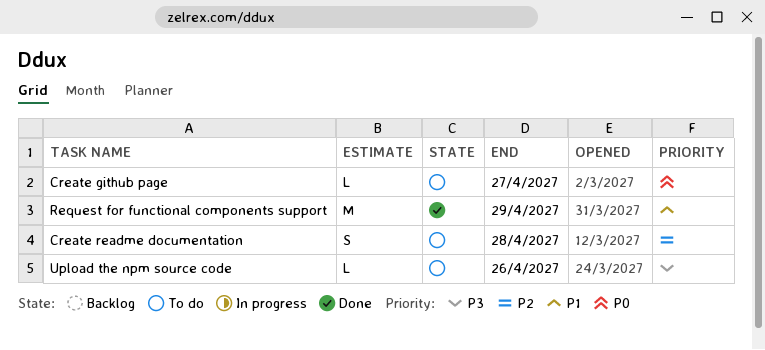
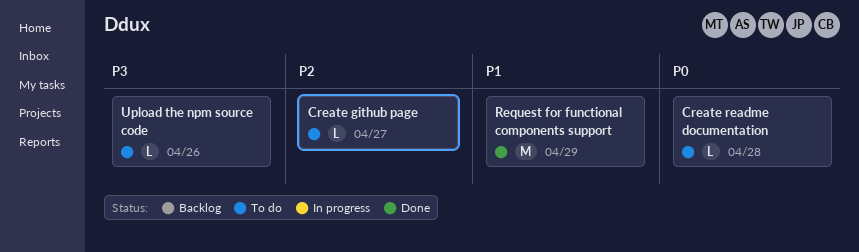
Create github page, priority: P0 -> P2
Create readme documentation, priority: P2 -> P0
Create readme documentation, estimate: S -> L

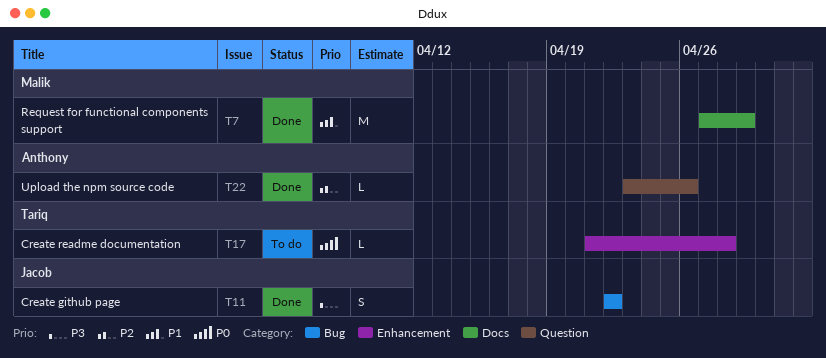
Create github page, status: To do -> Done
Create github page, priority: P2 -> P3
Create github page, estimate: L -> S
Create github page, due: Apr 27 -> Apr 22
Upload the npm source code, status: To do -> Done
Upload the npm source code, priority: P3 -> P2

